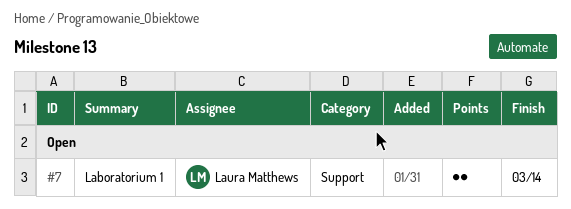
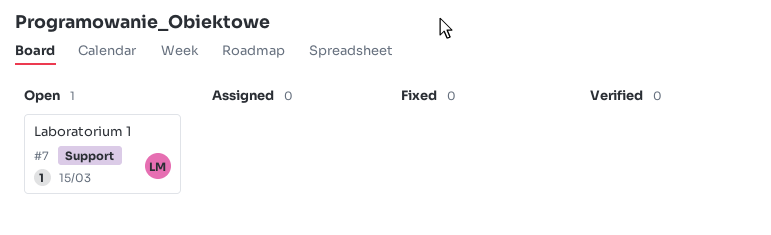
#7, estimate: 2 -> 1
#7, due: Mar 14 -> Mar 15

